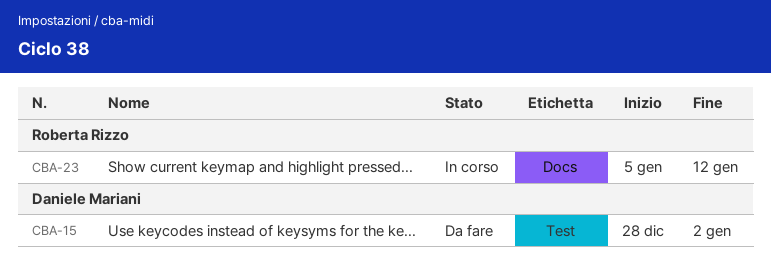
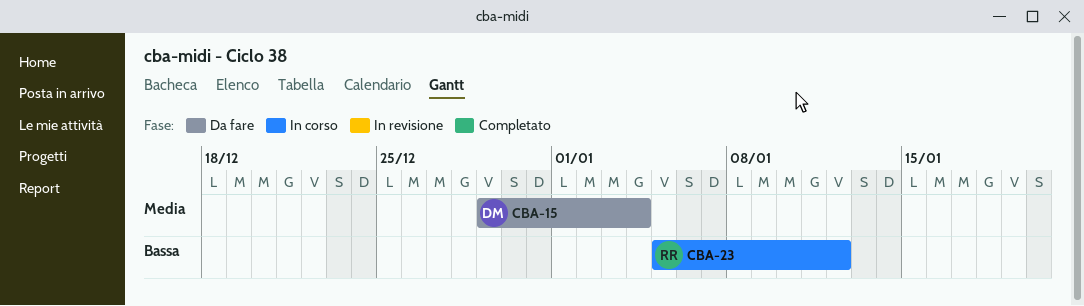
CBA-15, start: Dec 28 -> Dec 29
CBA-15, due: Jan 2 -> Jan 4

